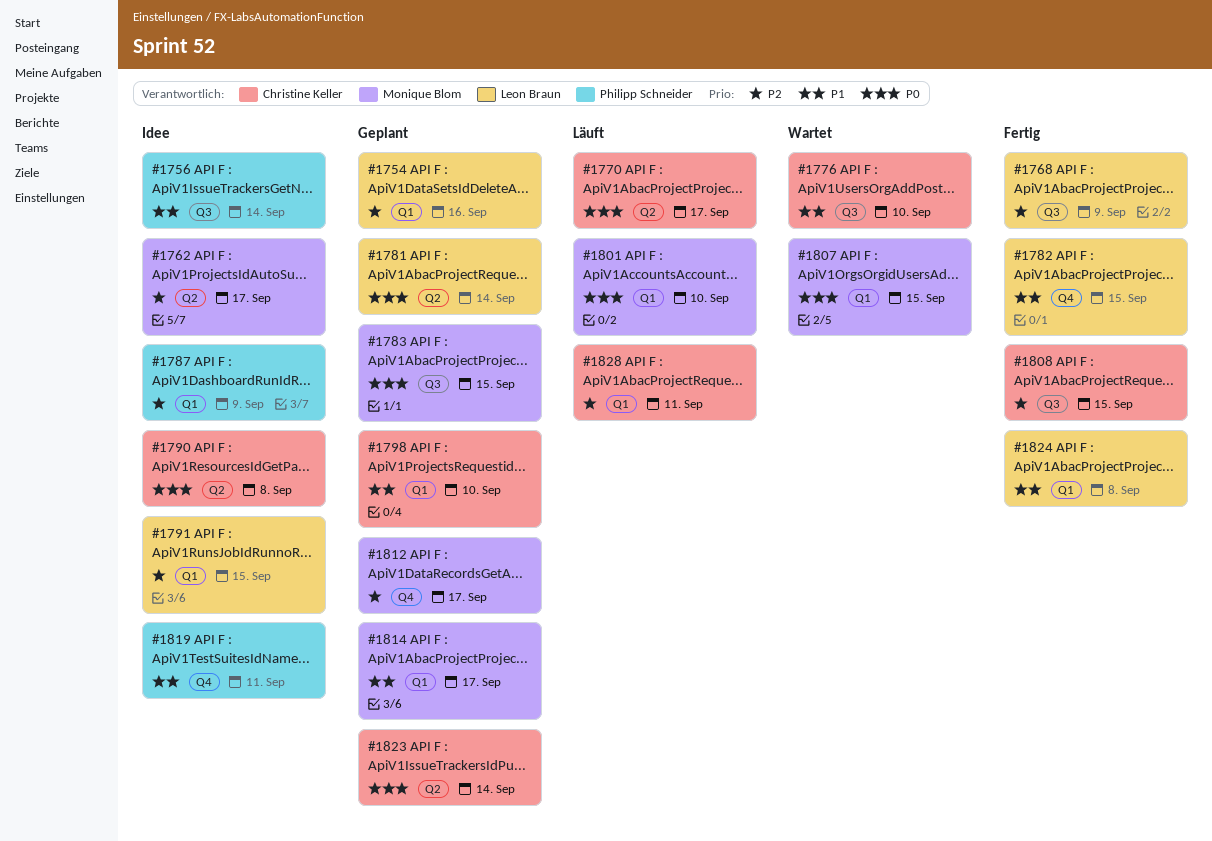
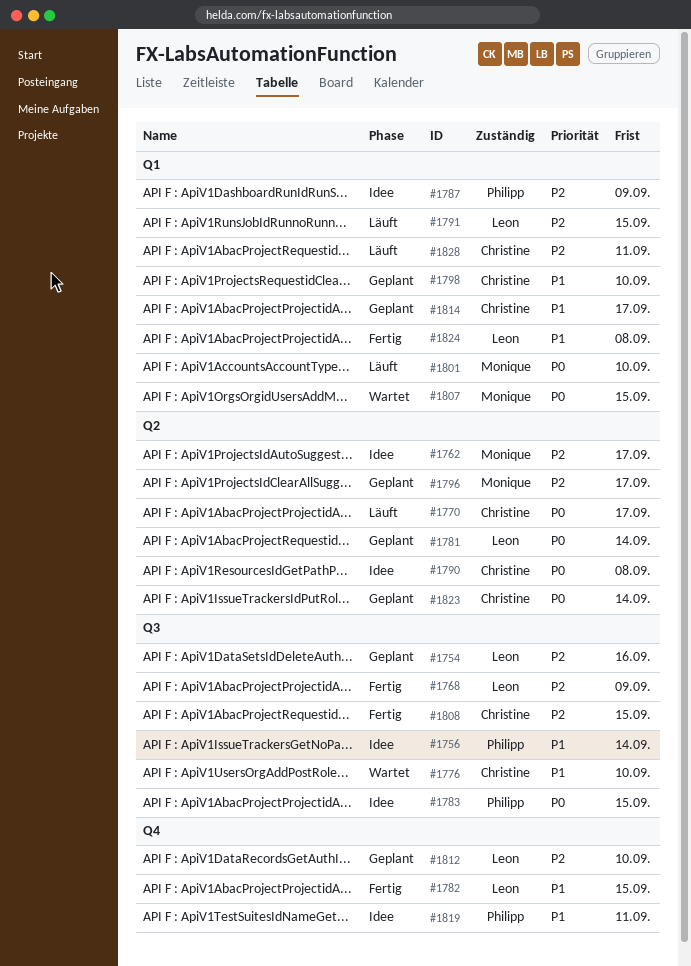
#1754, label: Q1 -> Q3
#1783, status: Geplant -> Idee
#1783, owner: Monique Blom -> Philipp Schneider
#1791, status: Idee -> Läuft
#1796: none -> present
#1812, owner: Monique Blom -> Leon Braun
#1812, due: Sep 17 -> Sep 10
#1814, owner: Monique Blom -> Christine Keller

